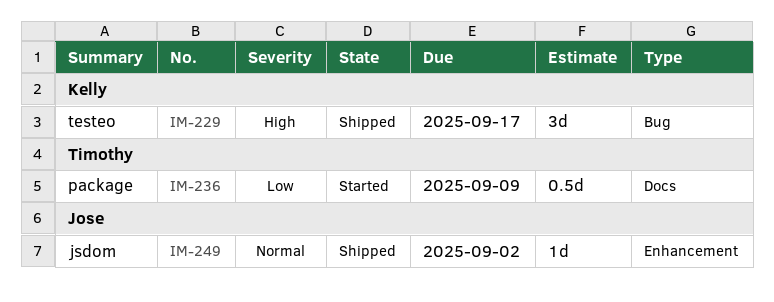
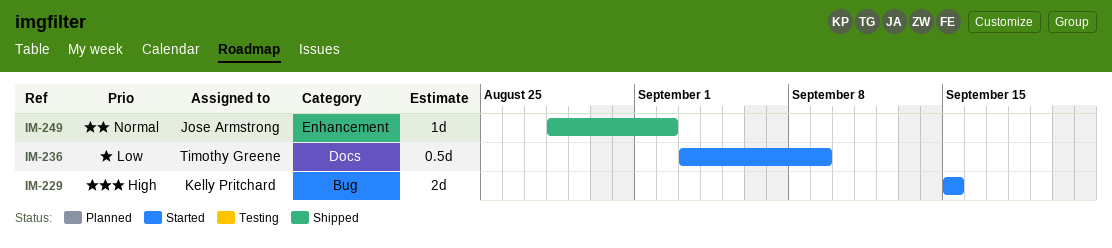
IM-229, status: Shipped -> Started
IM-229, estimate: 3d -> 2d
IM-229, due: Sep 17 -> Sep 15

